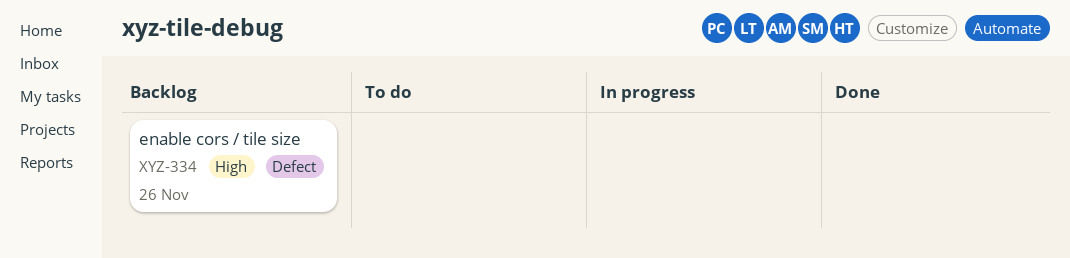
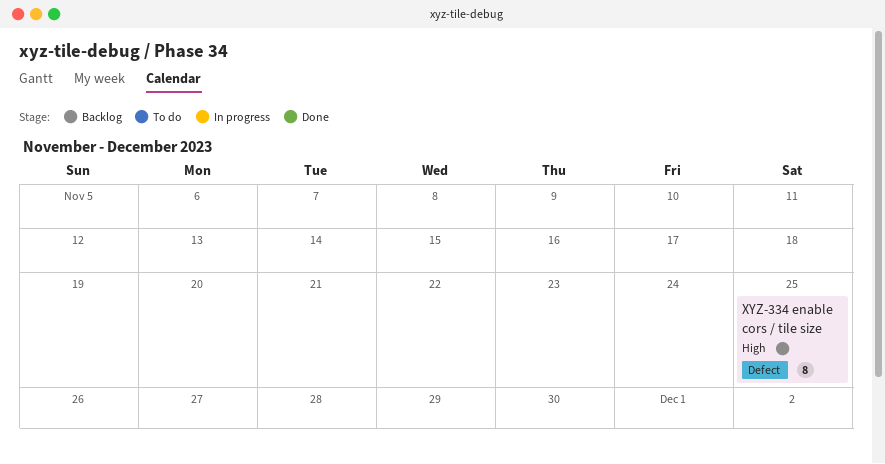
XYZ-334, due: Nov 26 -> Nov 25

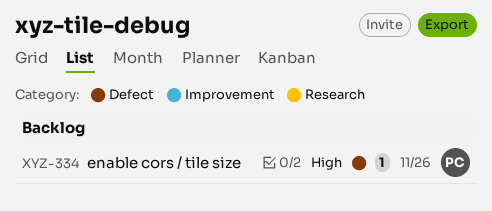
XYZ-334, estimate: 8 -> 1
XYZ-334, due: Nov 25 -> Nov 26

